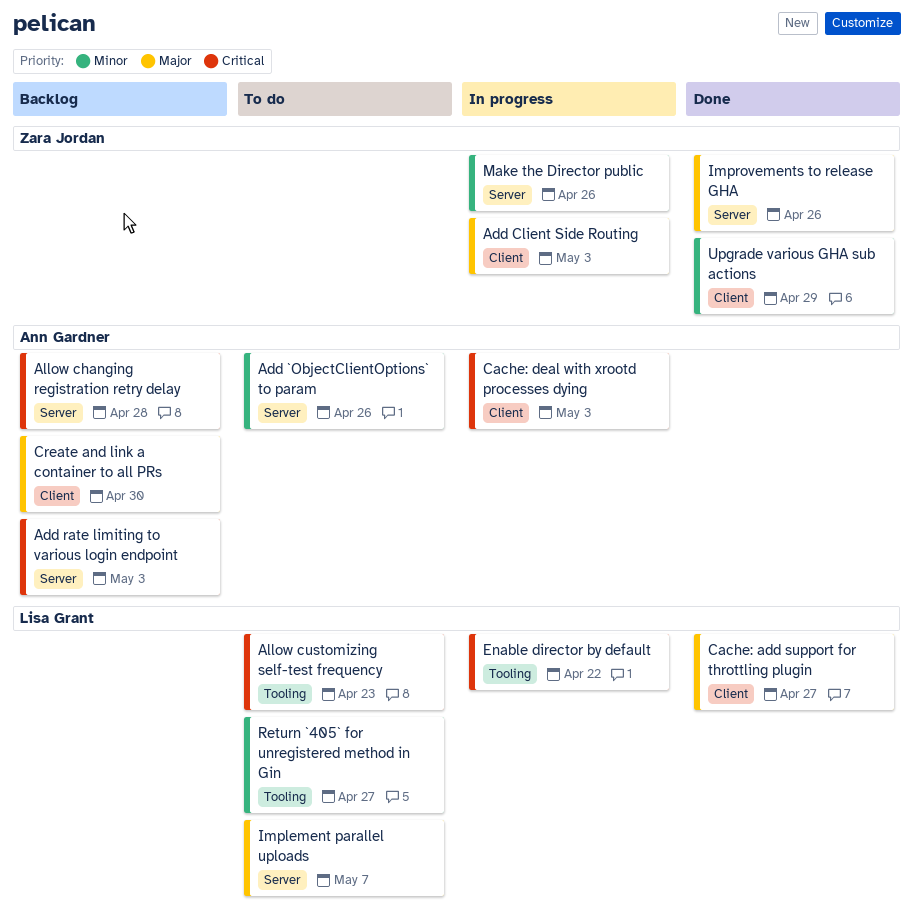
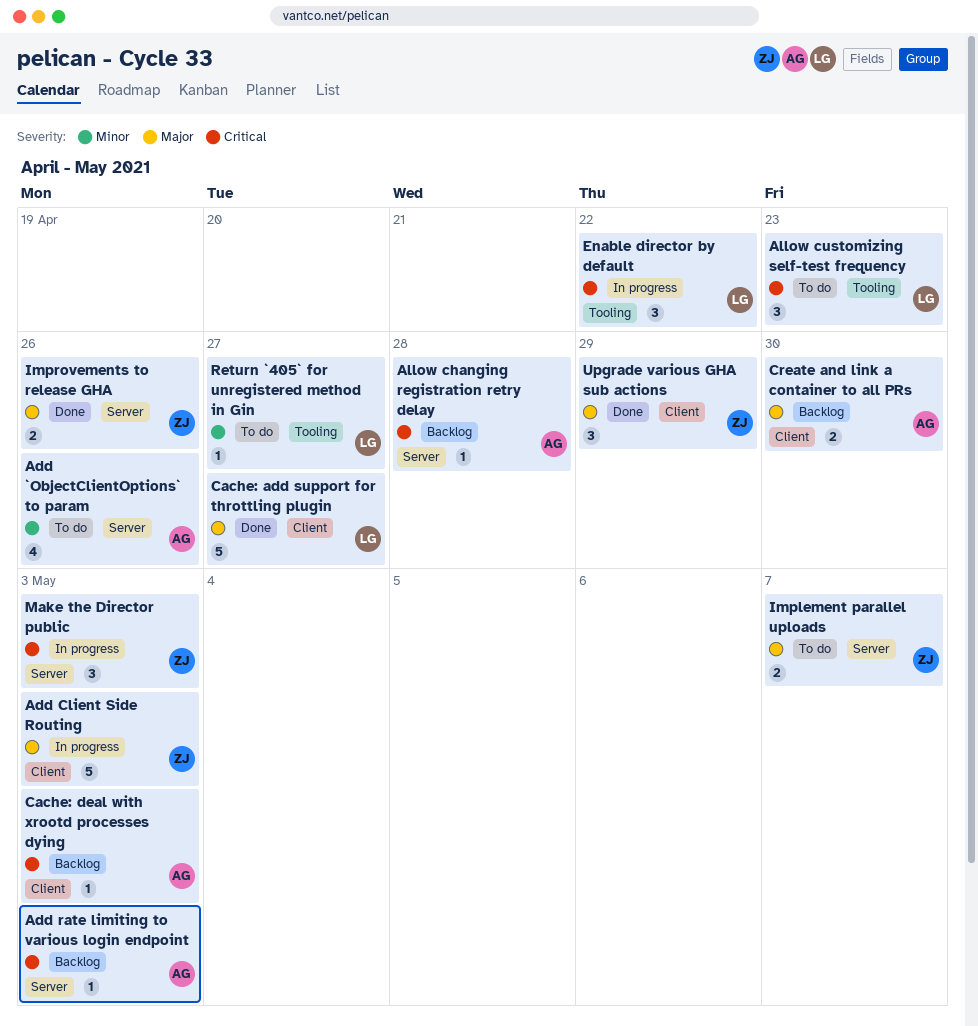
Cache: deal with xrootd processes dying, status: In progress -> Backlog
Implement parallel uploads, owner: Lisa Grant -> Zara Jordan
Make the Director public, priority: Minor -> Critical
Make the Director public, due: Apr 26 -> May 3
Upgrade various GHA sub actions, priority: Minor -> Major

